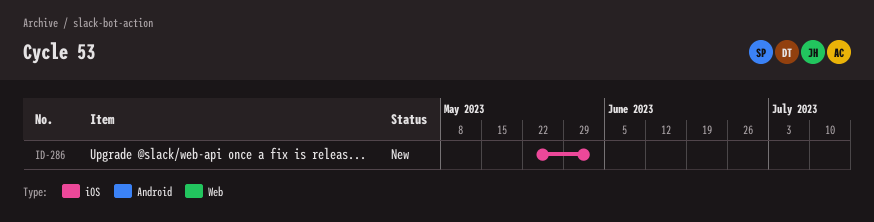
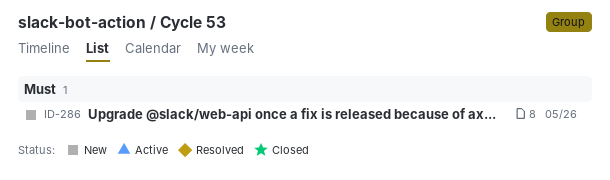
ID-286, due: Jun 2 -> May 26

